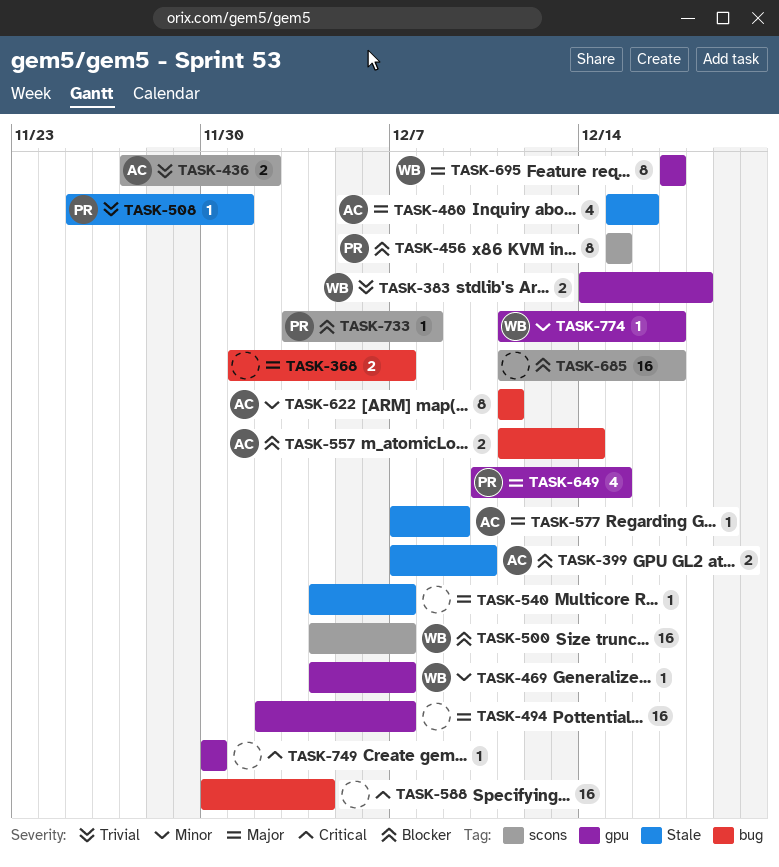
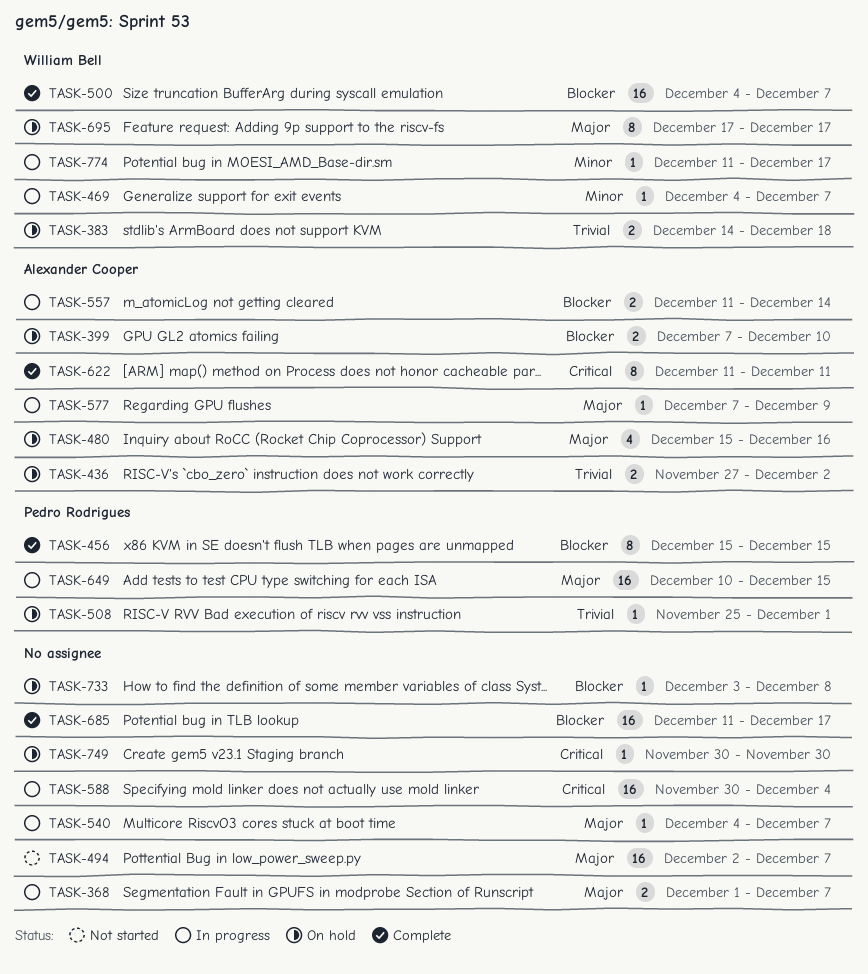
TASK-622, priority: Minor -> Critical
TASK-649, estimate: 4 -> 16
TASK-733, owner: Pedro Rodrigues -> none

